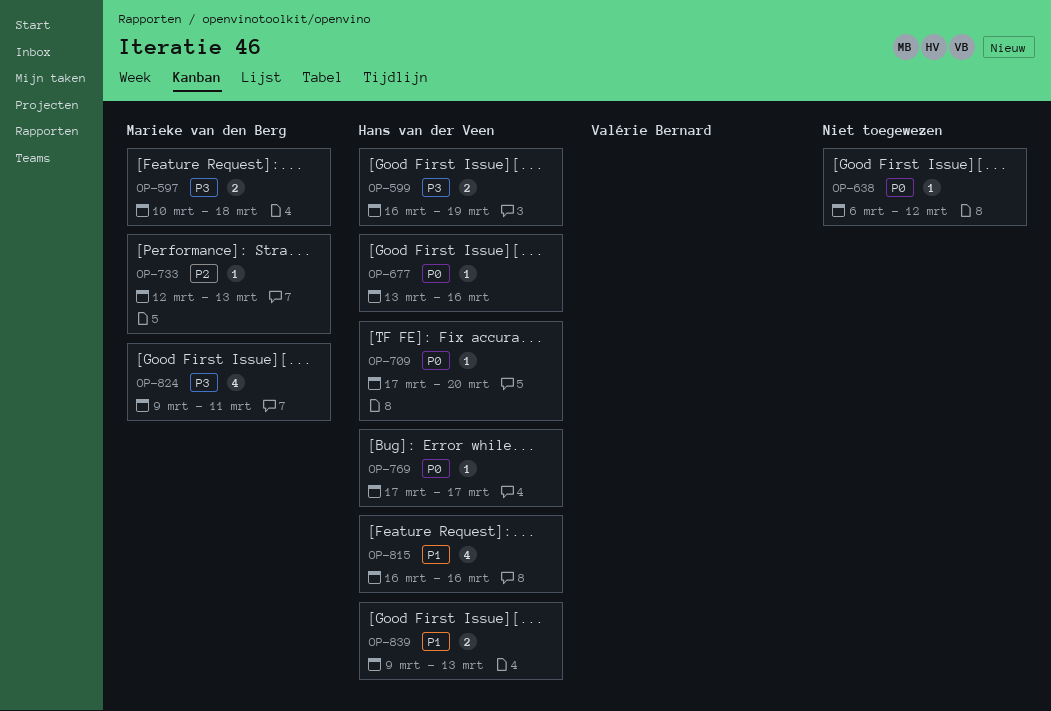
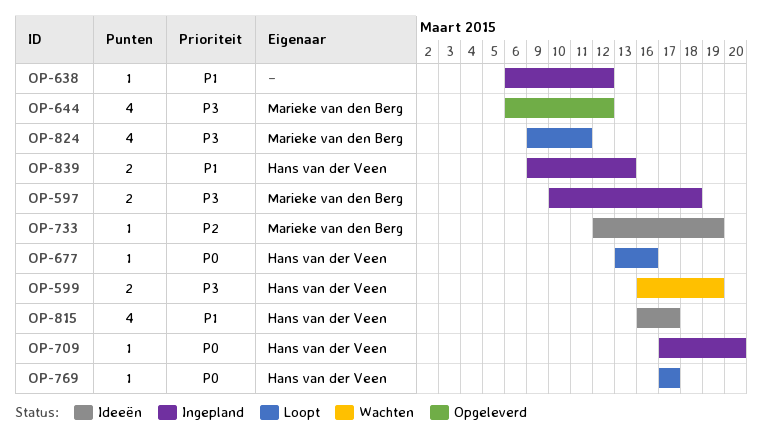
OP-638, priority: P0 -> P1
OP-644: none -> present
OP-733, due: Mar 13 -> Mar 19
OP-815, due: Mar 16 -> Mar 17

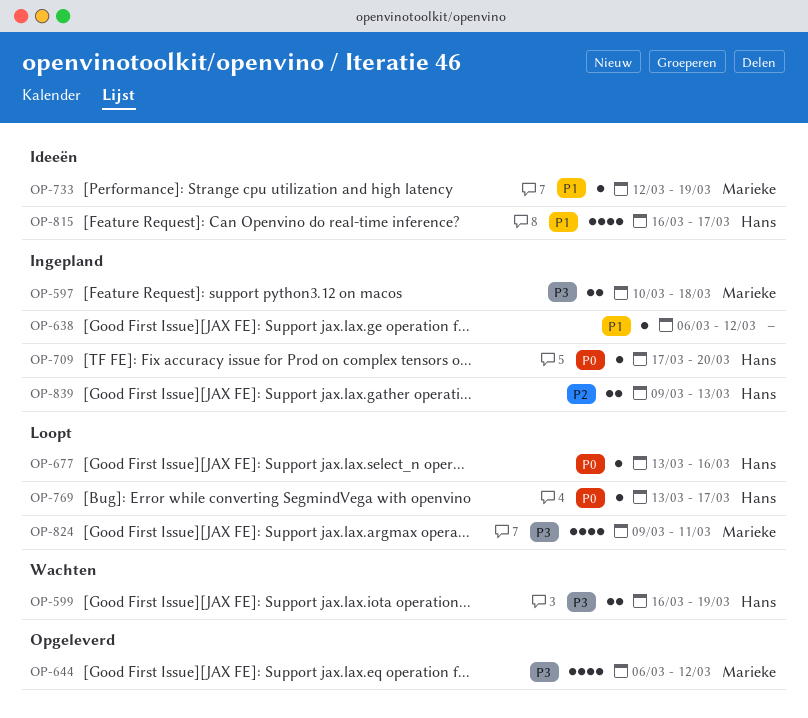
OP-733, priority: P2 -> P1
OP-769, start: Mar 17 -> Mar 13
OP-839, priority: P1 -> P2

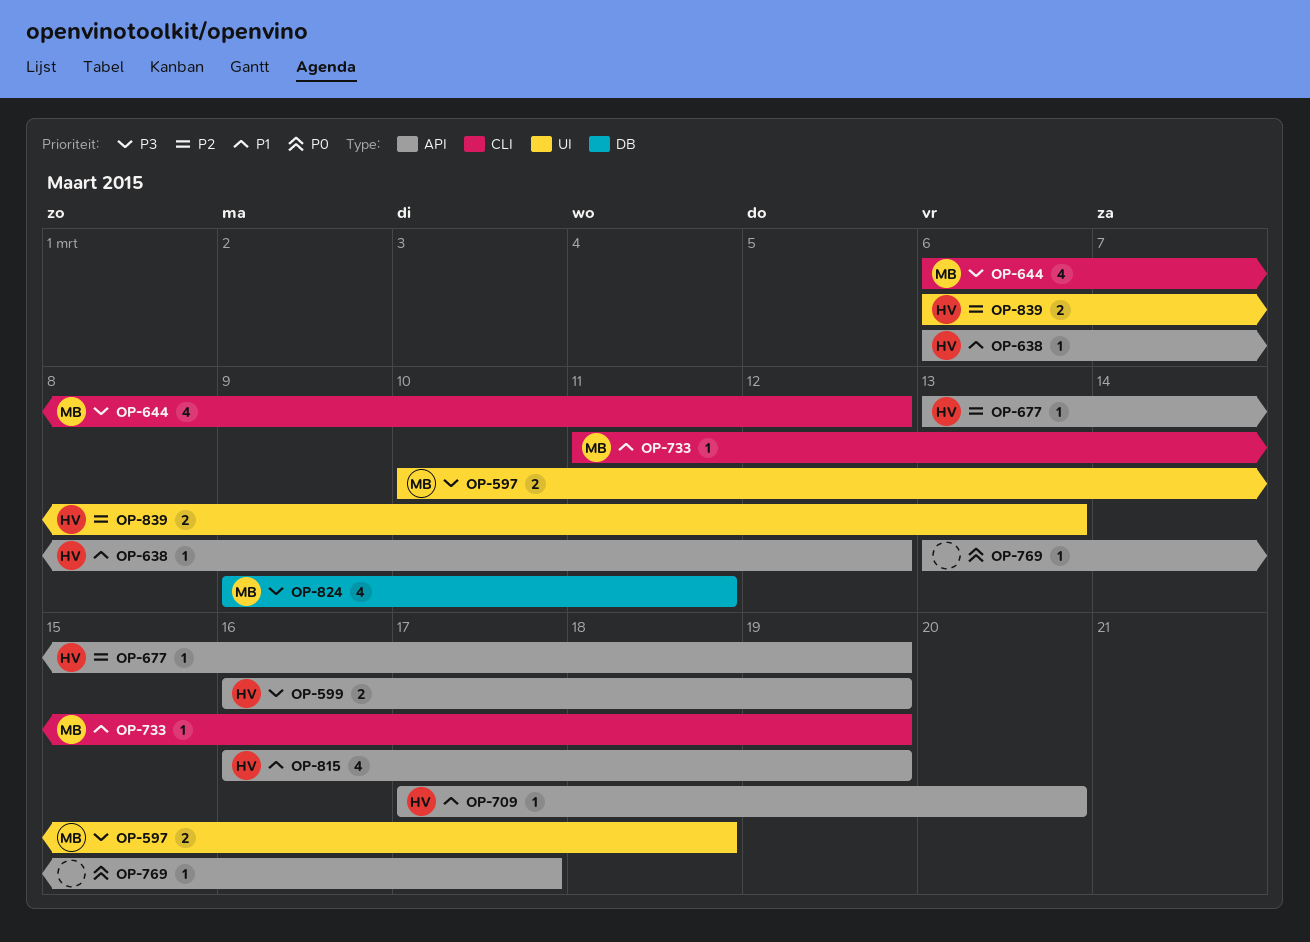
OP-638, owner: none -> Hans
OP-677, priority: P0 -> P2
OP-677, due: Mar 16 -> Mar 19
OP-709, priority: P0 -> P1
OP-733, start: Mar 12 -> Mar 11
OP-769, owner: Hans -> none
OP-815, due: Mar 17 -> Mar 19
OP-839, start: Mar 9 -> Mar 6

